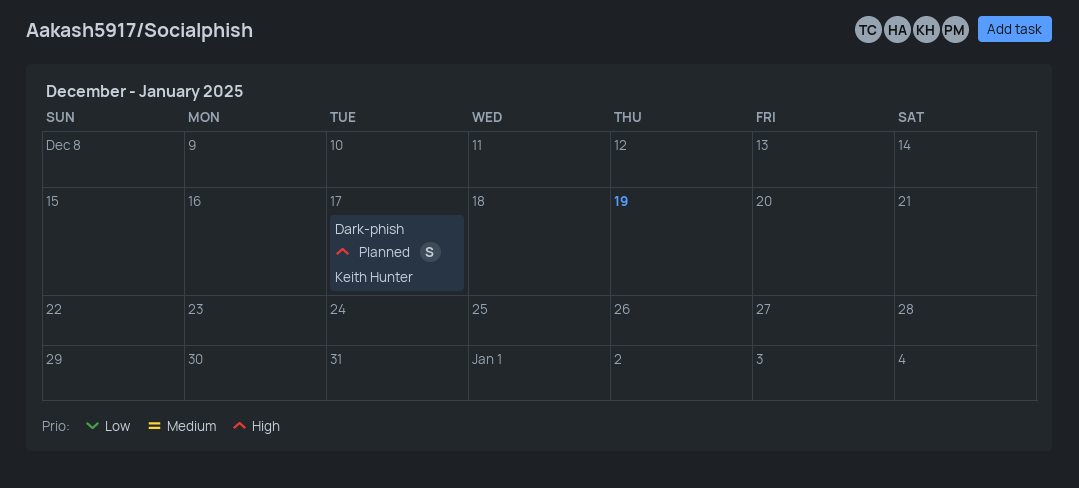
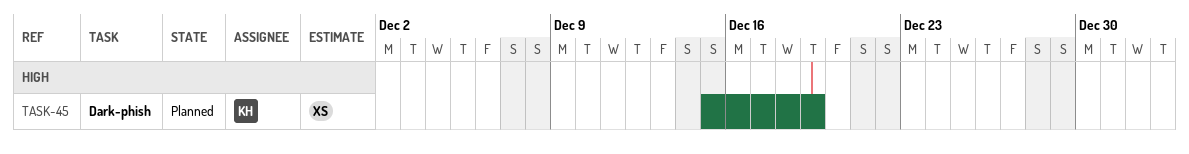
Dark-phish, estimate: S -> XS
Dark-phish, due: Dec 17 -> Dec 19

